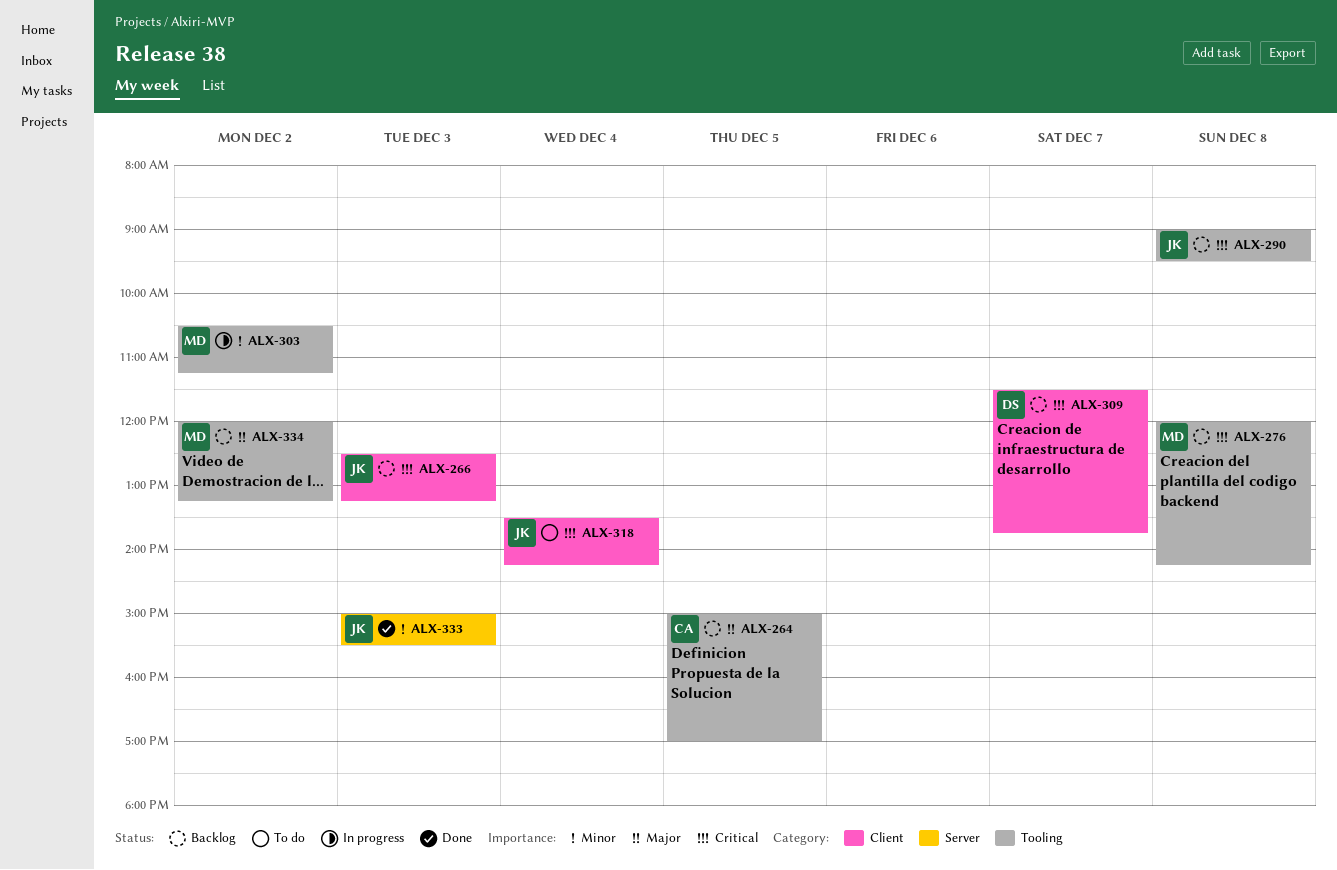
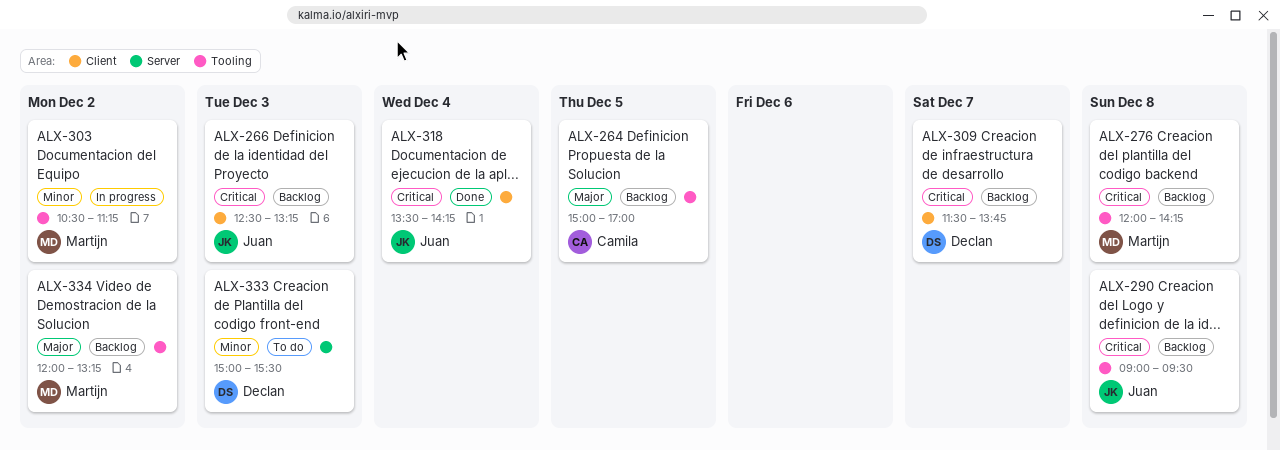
ALX-318, status: To do -> Done
ALX-333, status: Done -> To do
ALX-333, owner: Juan -> Declan

